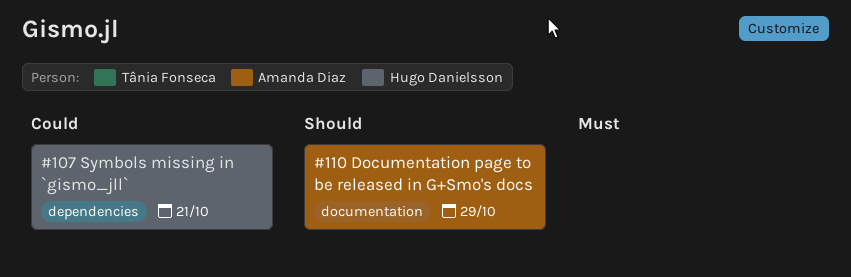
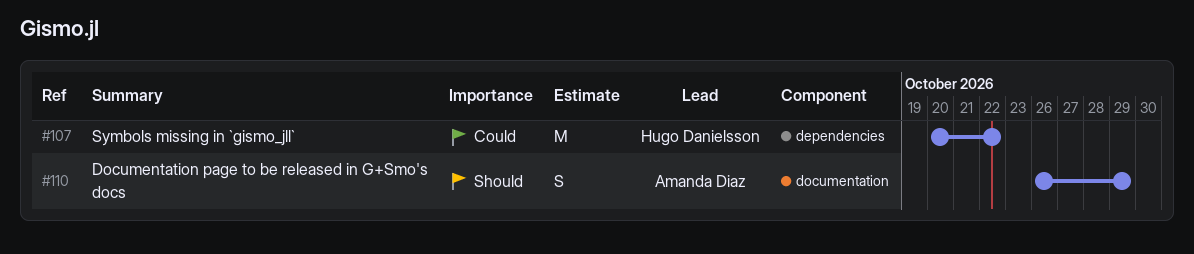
#107, due: Oct 21 -> Oct 22

